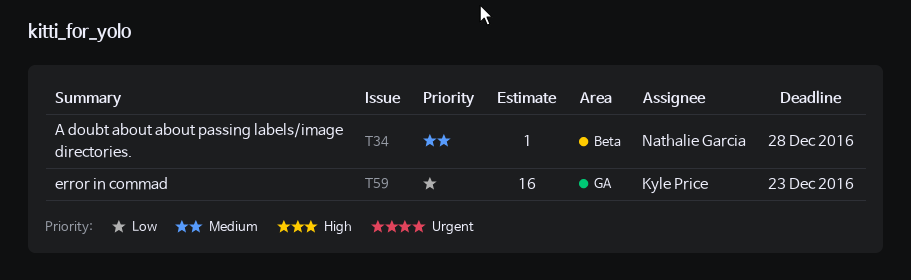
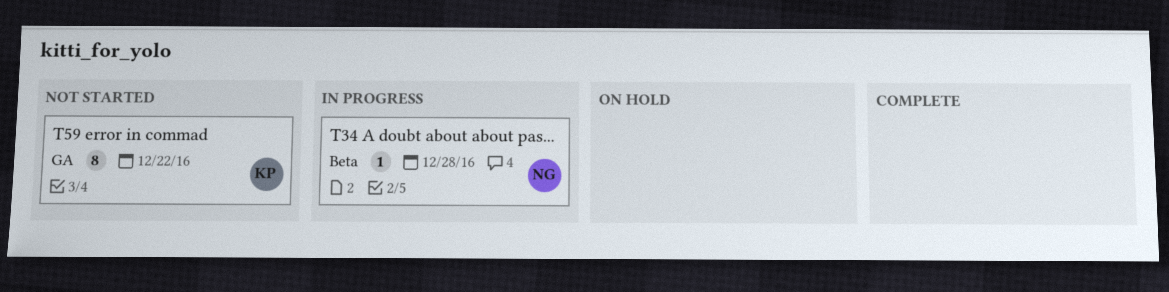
T59, estimate: 16 -> 8
T59, due: Dec 23 -> Dec 22

